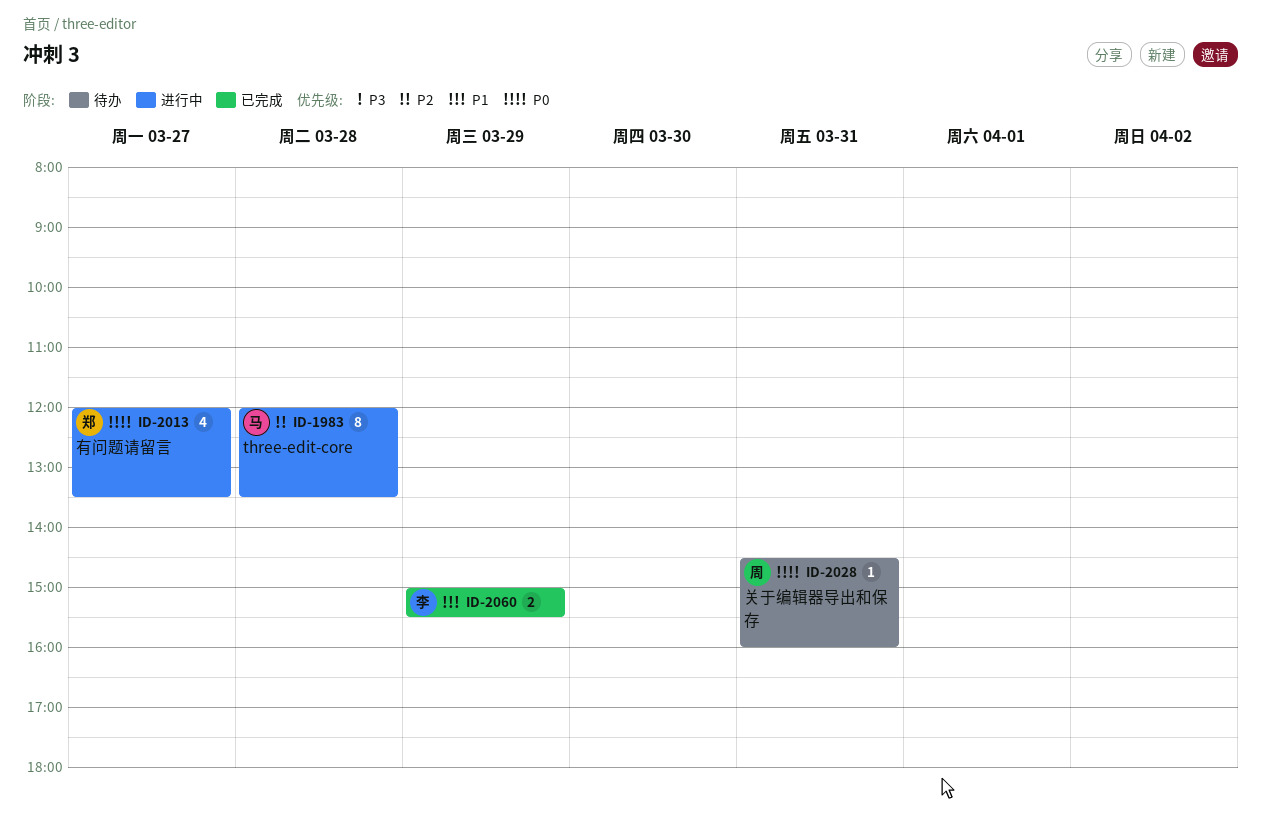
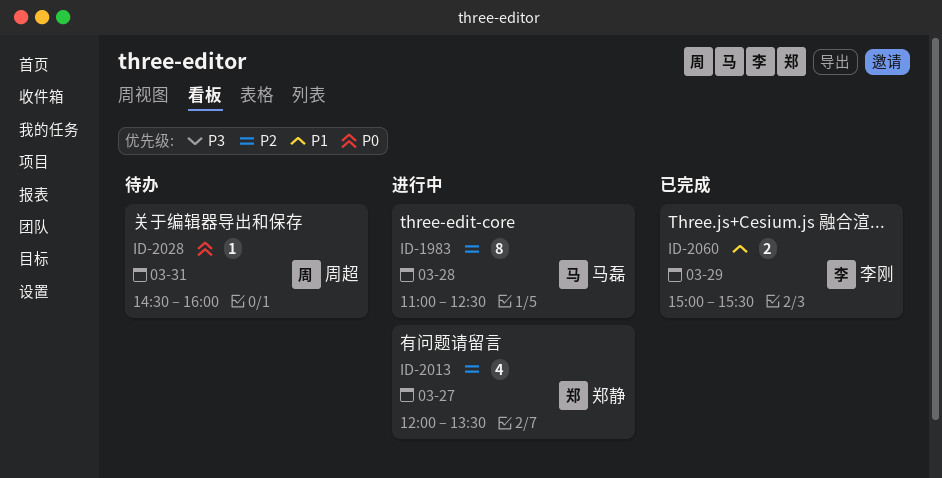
ID-1983, begins: 12:00 -> 11:00
ID-1983, ends: 13:30 -> 12:30
ID-2013, priority: P0 -> P2

